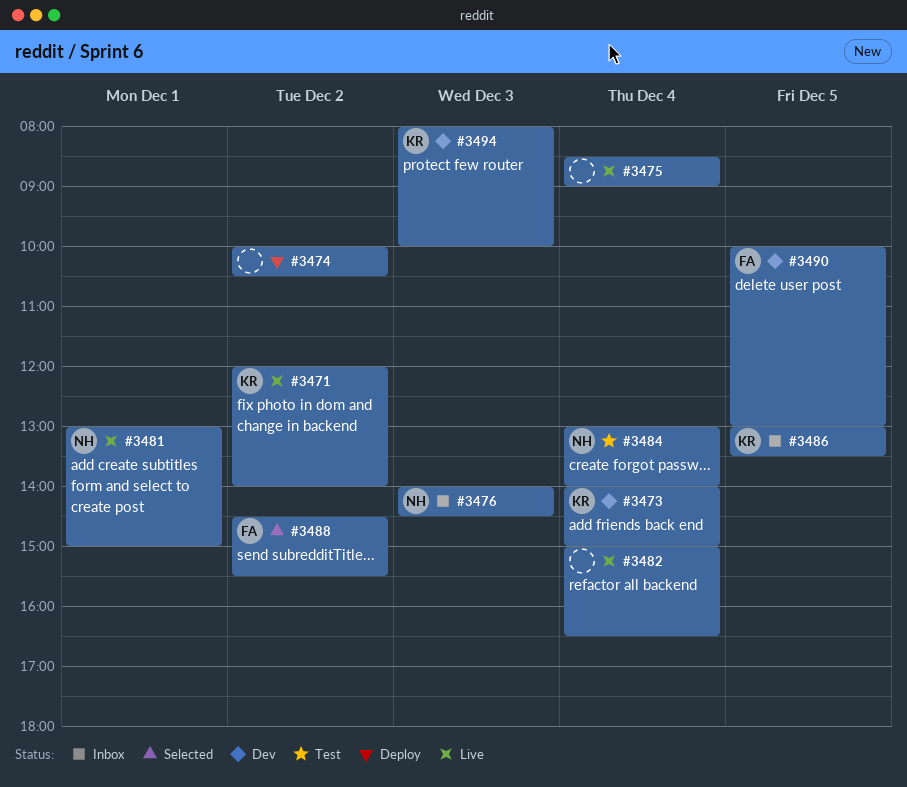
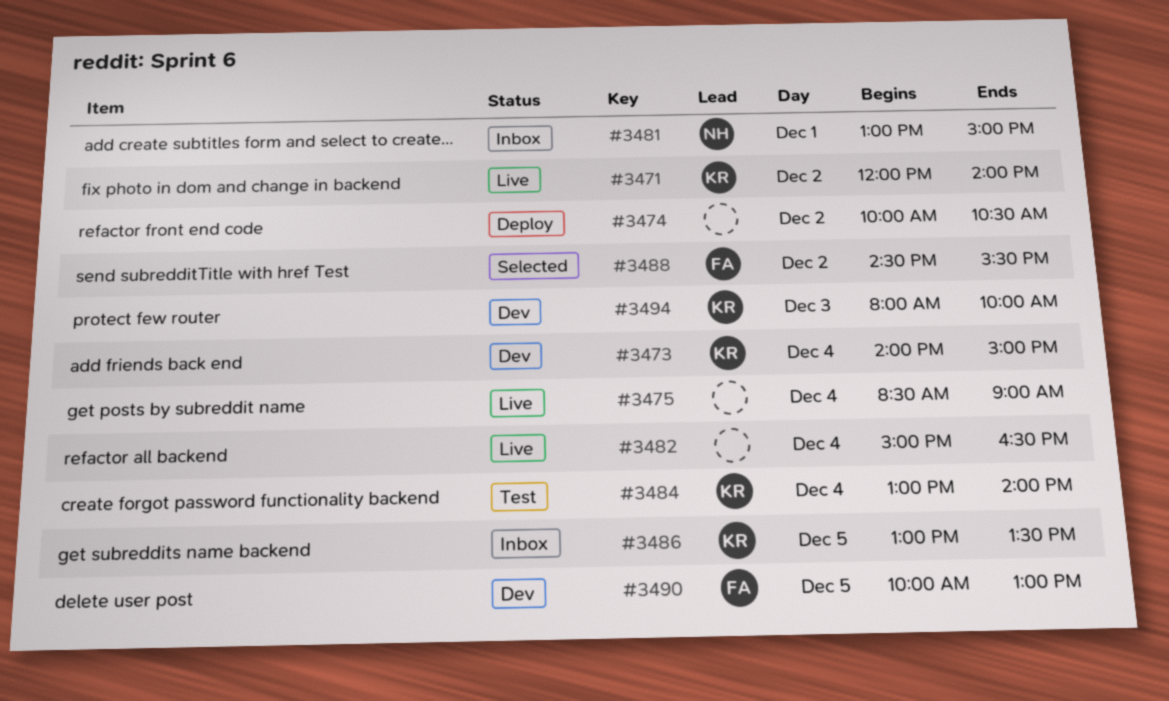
#3476: present -> none
#3481, status: Live -> Inbox
#3484, owner: NH -> KR

